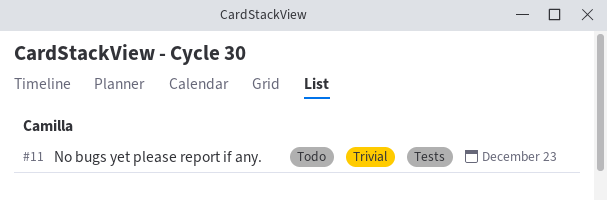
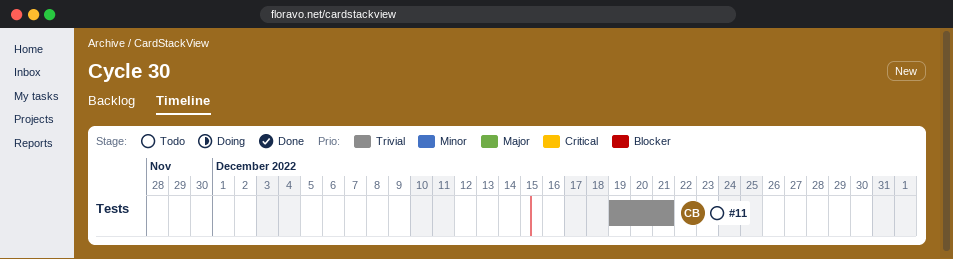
#11, due: Dec 23 -> Dec 21

